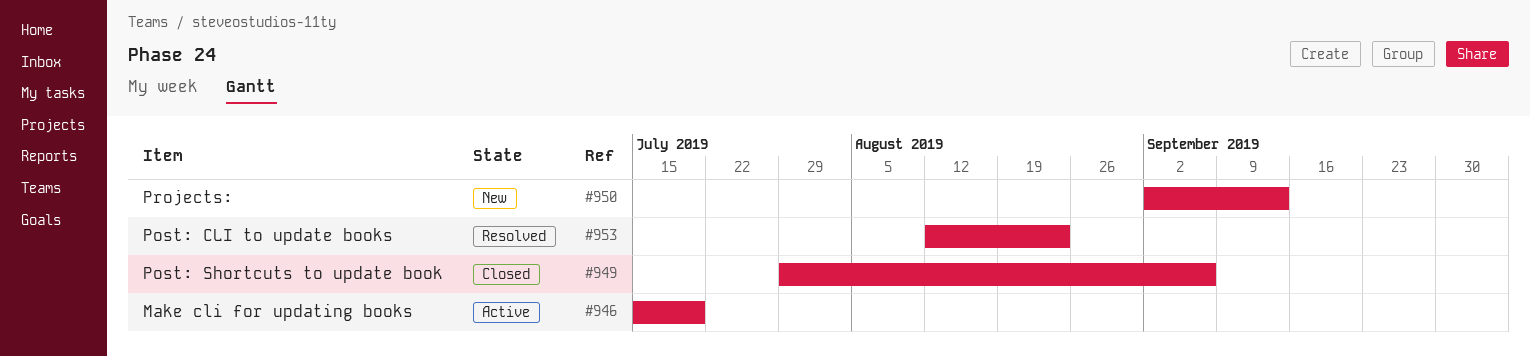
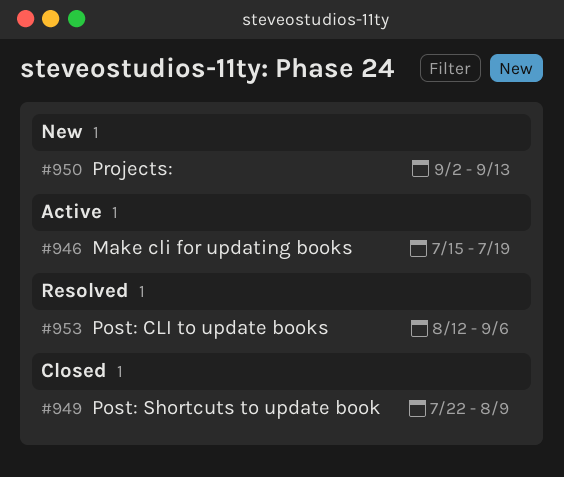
#949, start: Jul 29 -> Jul 22
#949, due: Sep 6 -> Aug 9
#953, due: Aug 23 -> Sep 6

